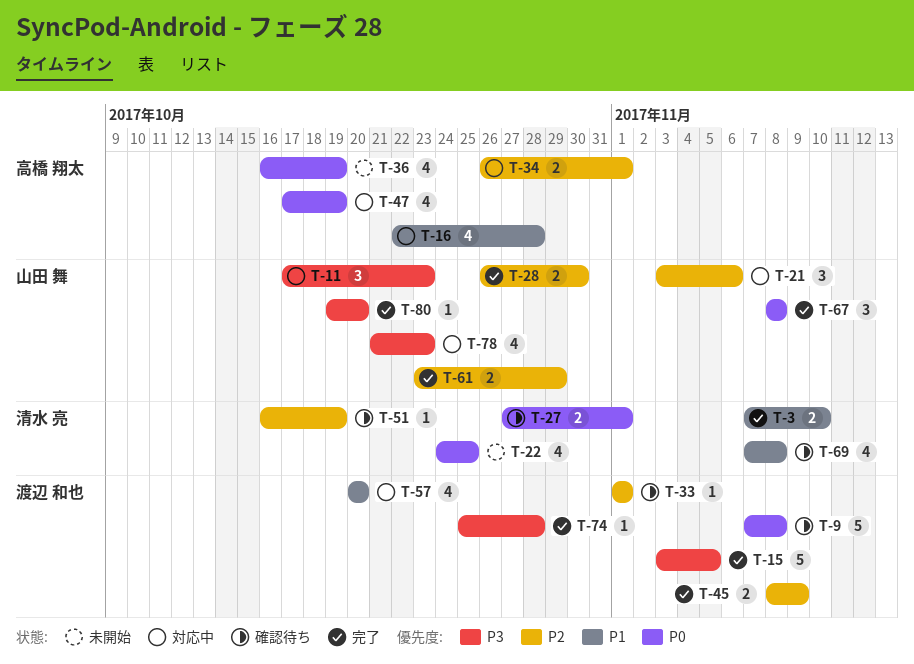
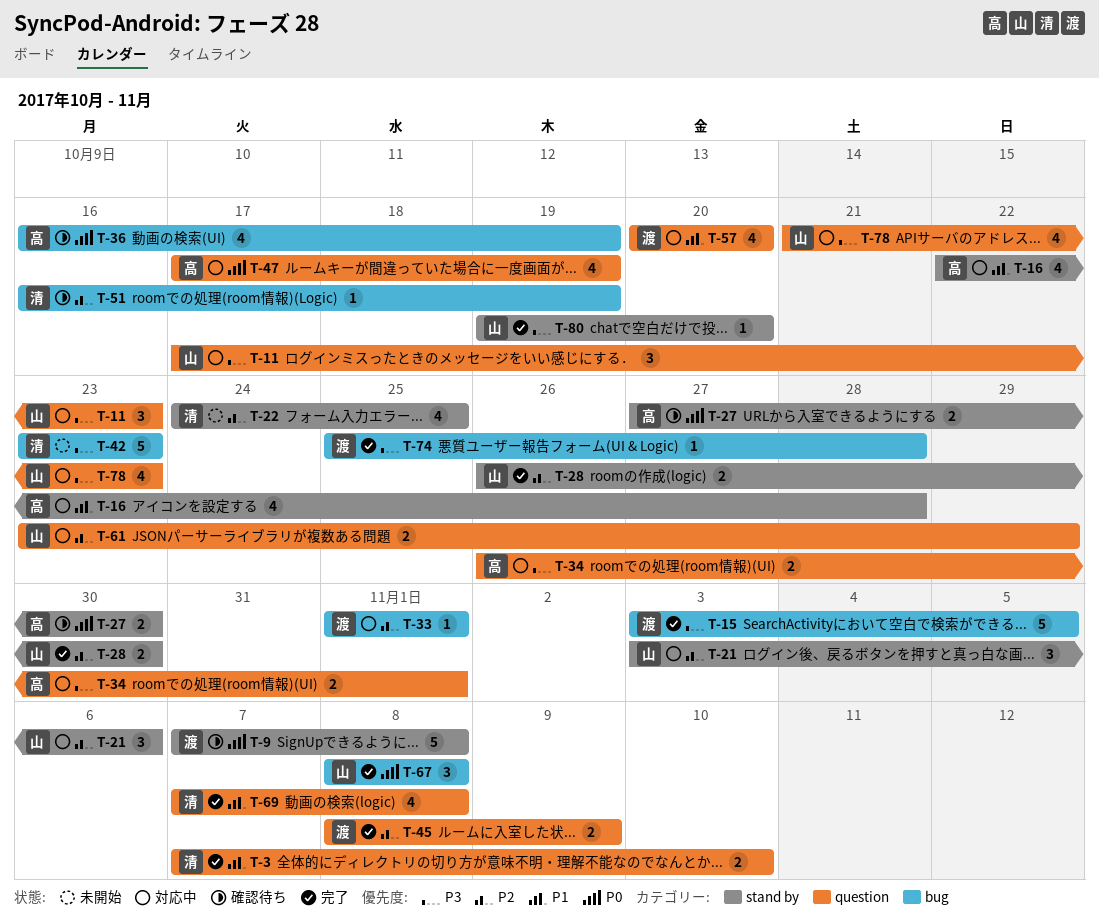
T-22, priority: P0 -> P2
T-27, owner: 清水 亮 -> 高橋 翔太
T-27, due: Nov 1 -> Oct 30
T-33, status: 確認待ち -> 対応中
T-34, priority: P2 -> P3
T-36, status: 未開始 -> 確認待ち
T-42: none -> present
T-61, status: 完了 -> 対応中
T-69, status: 確認待ち -> 完了

